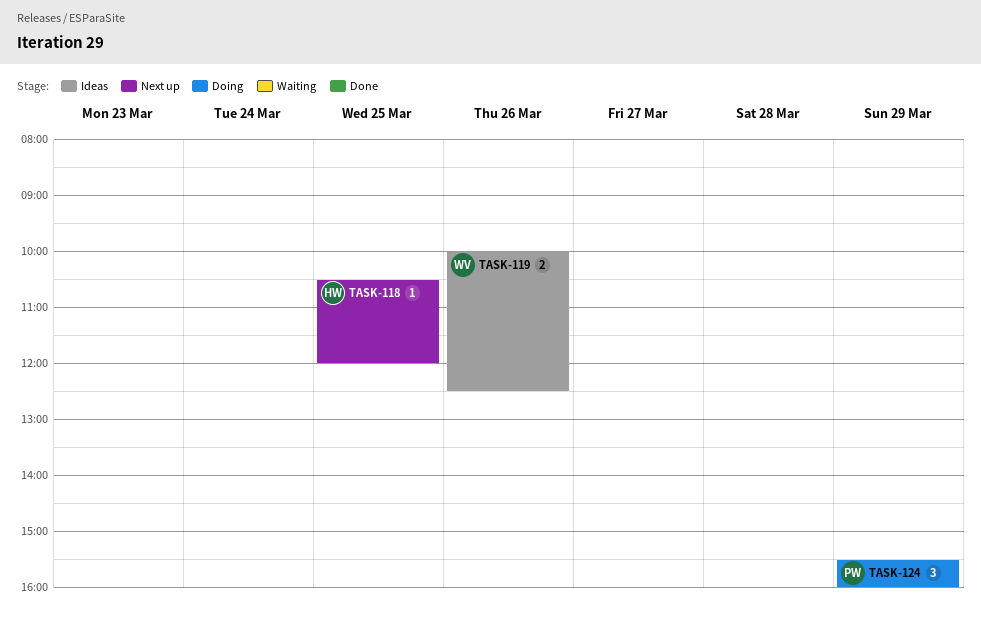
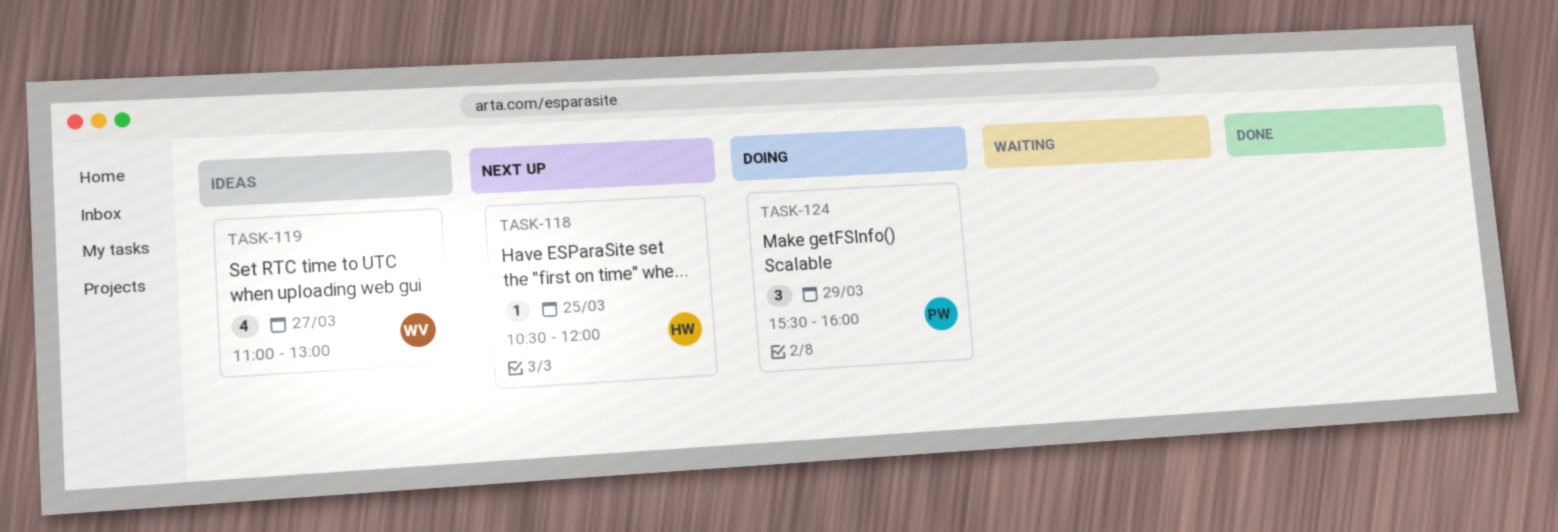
TASK-119, estimate: 2 -> 4
TASK-119, day: Mar 26 -> Mar 27
TASK-119, begins: 10:00 -> 11:00
TASK-119, ends: 12:30 -> 13:00

